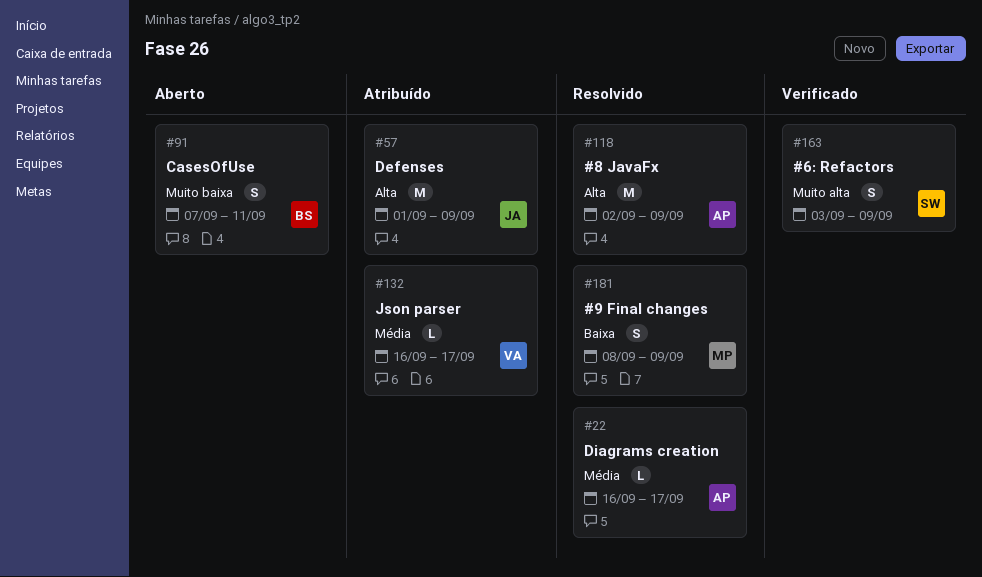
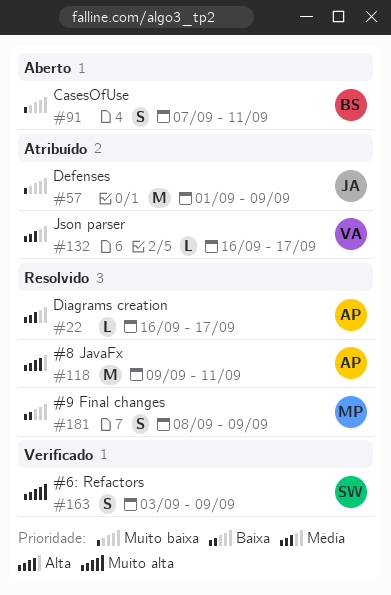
#57, priority: Alta -> Muito baixa
#118, start: Sep 2 -> Sep 9
#118, due: Sep 9 -> Sep 11

